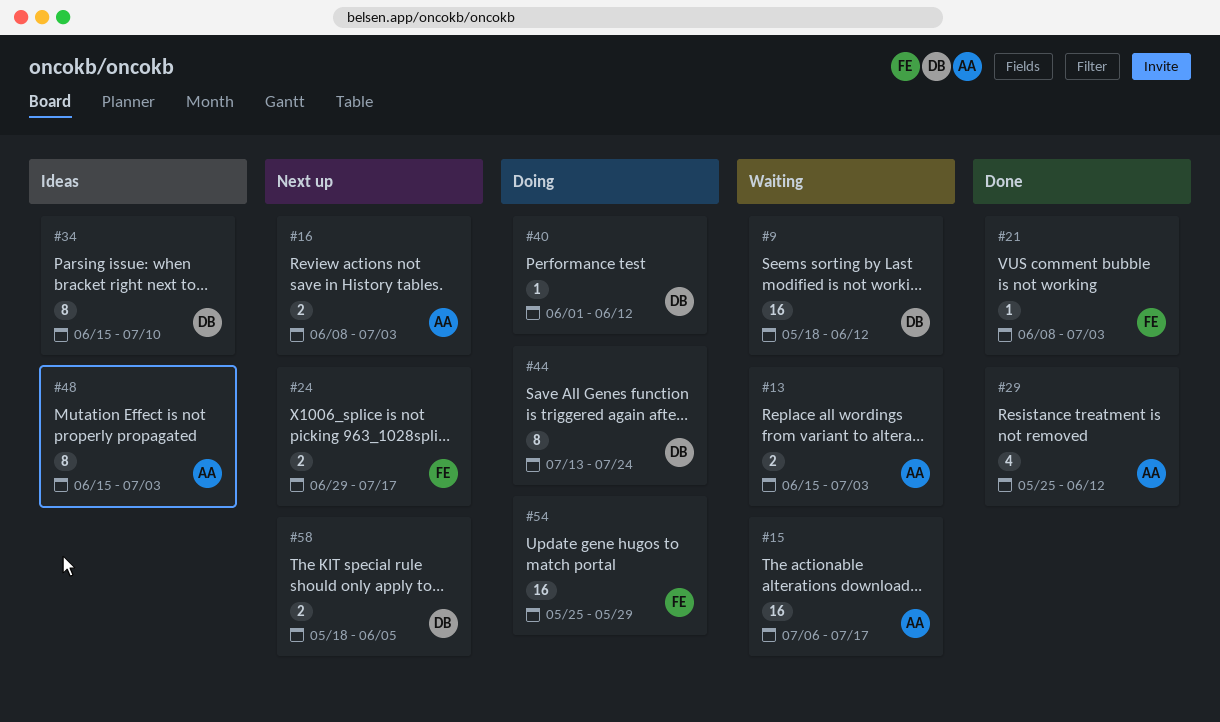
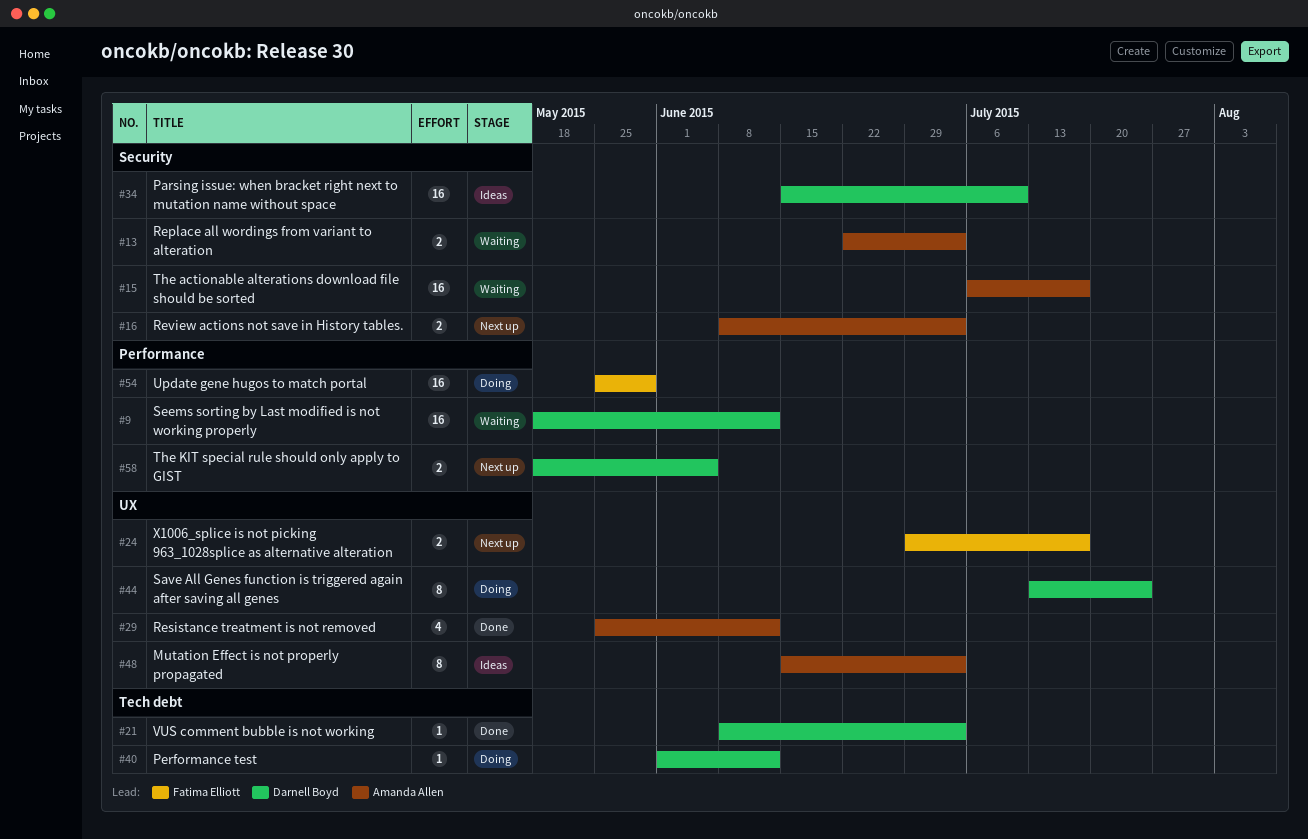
#13, start: Jun 15 -> Jun 22
#21, owner: Fatima Elliott -> Darnell Boyd
#34, estimate: 8 -> 16

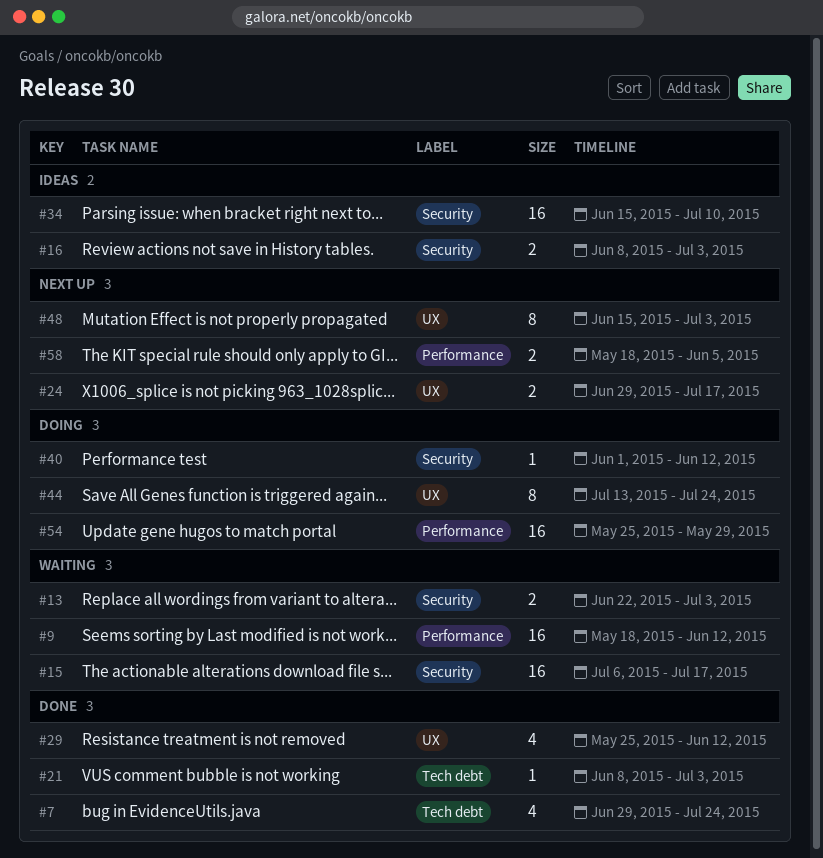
#7: none -> present
#16, status: Next up -> Ideas
#40, label: Tech debt -> Security
#48, status: Ideas -> Next up

